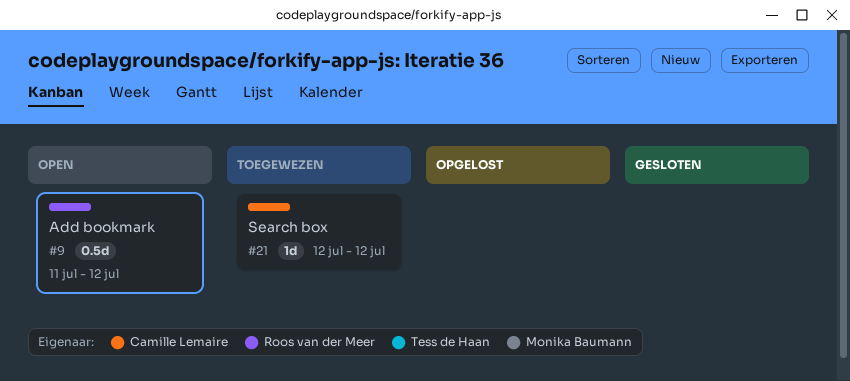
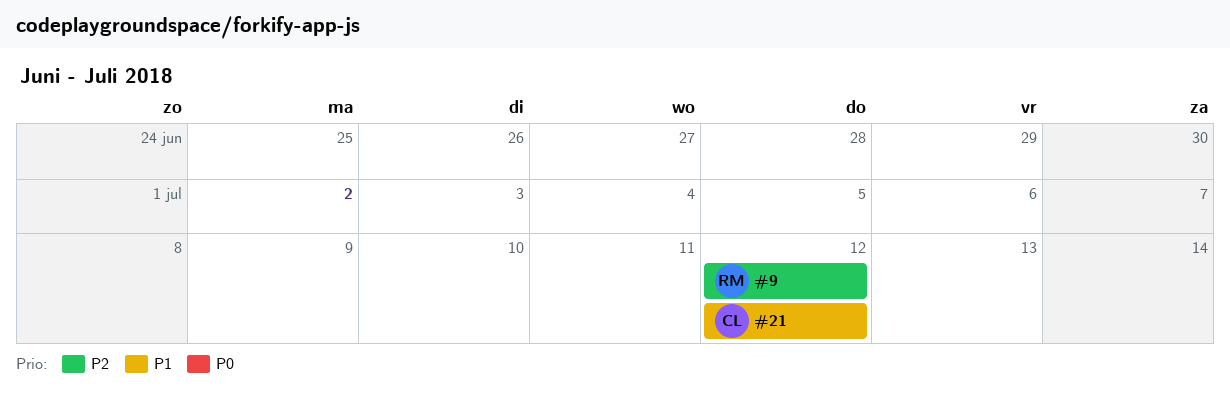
#9, start: Jul 11 -> Jul 12

